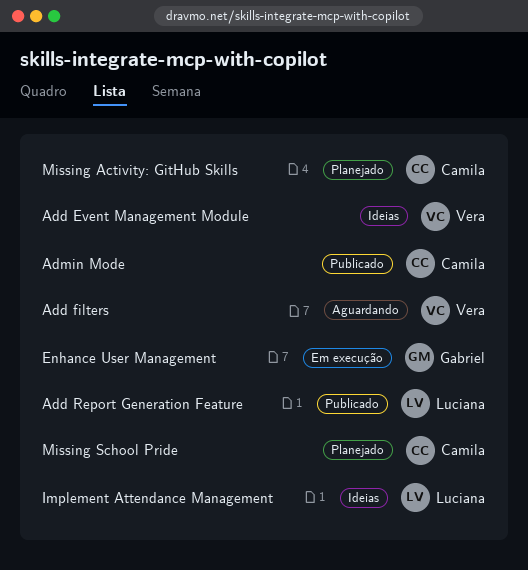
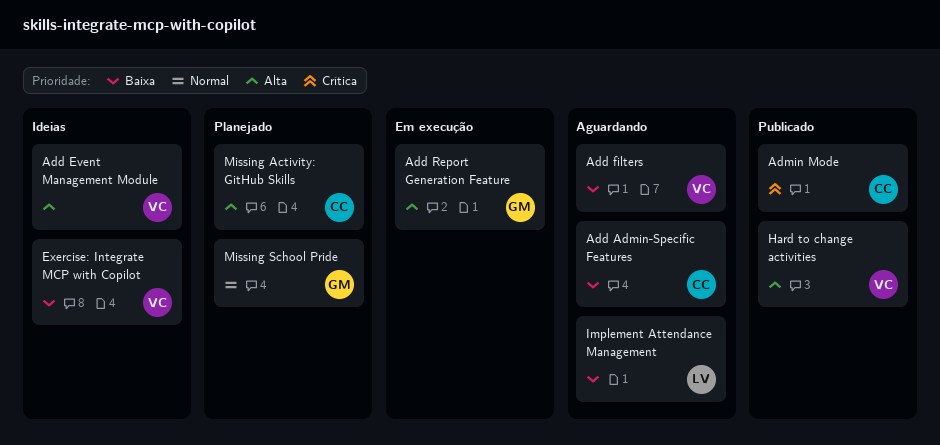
Add Admin-Specific Features: none -> present
Add Report Generation Feature, status: Publicado -> Em execução
Add Report Generation Feature, owner: Luciana -> Gabriel
Enhance User Management: present -> none
Exercise: Integrate MCP with Copilot: none -> present
Hard to change activities: none -> present
Implement Attendance Management, status: Ideias -> Aguardando
Missing School Pride, owner: Camila -> Gabriel

